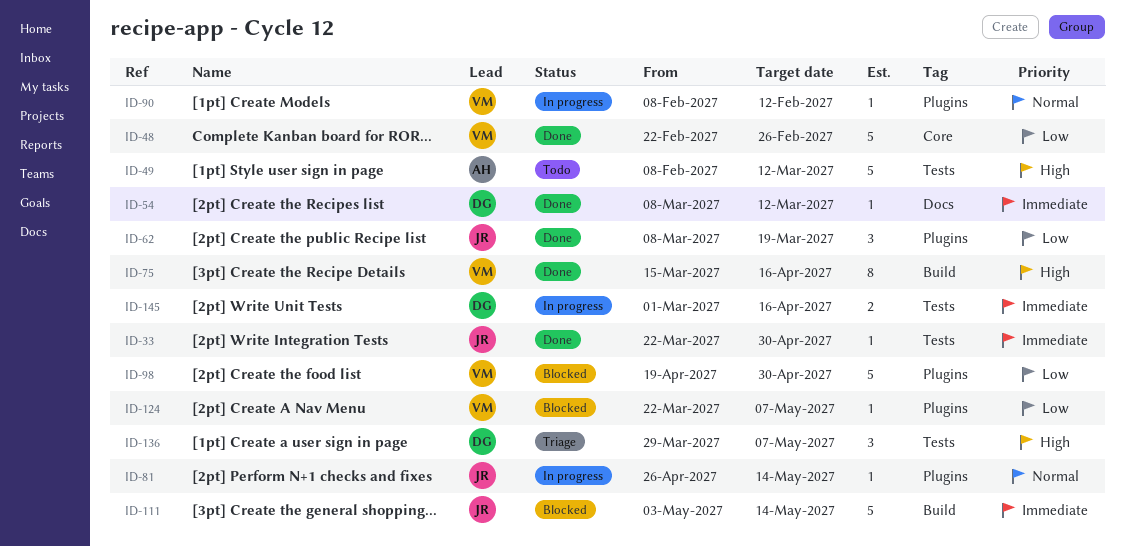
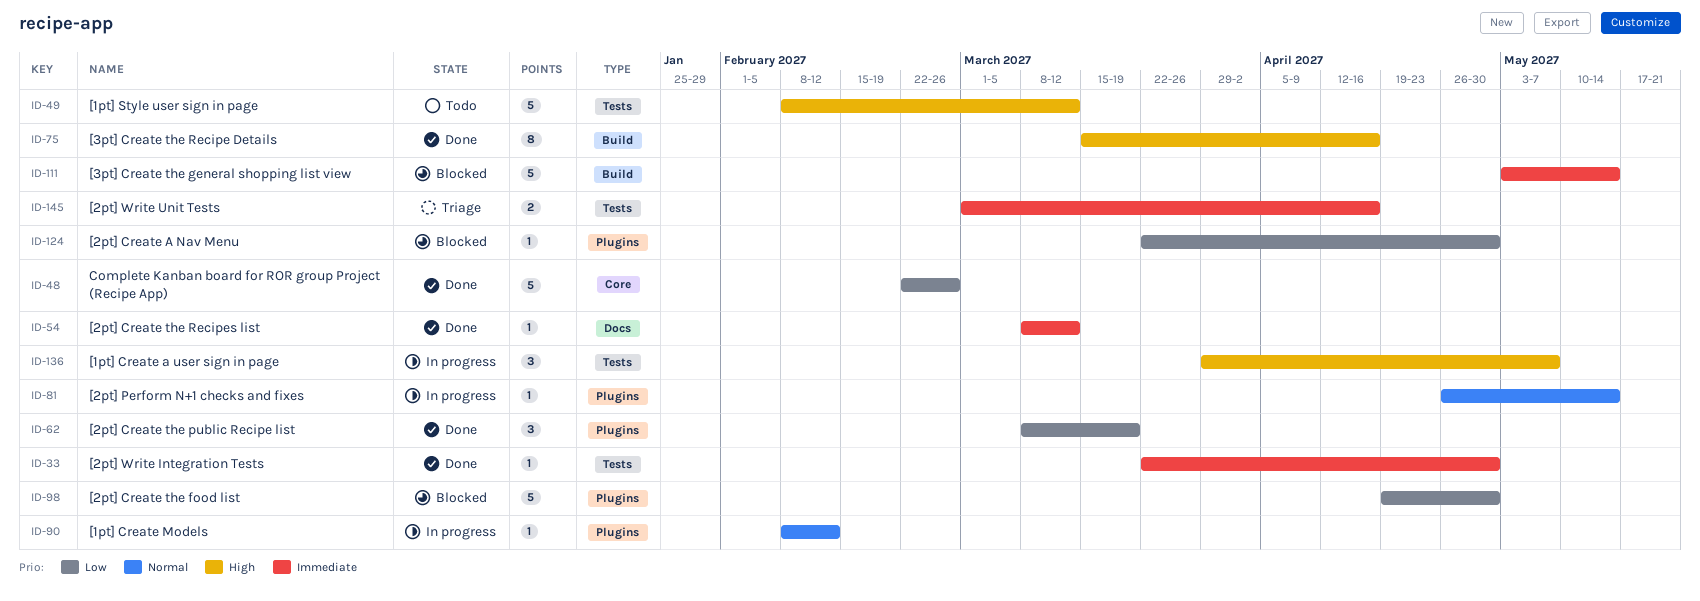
ID-124, due: May 7 -> Apr 30
ID-136, status: Triage -> In progress
ID-145, status: In progress -> Triage

